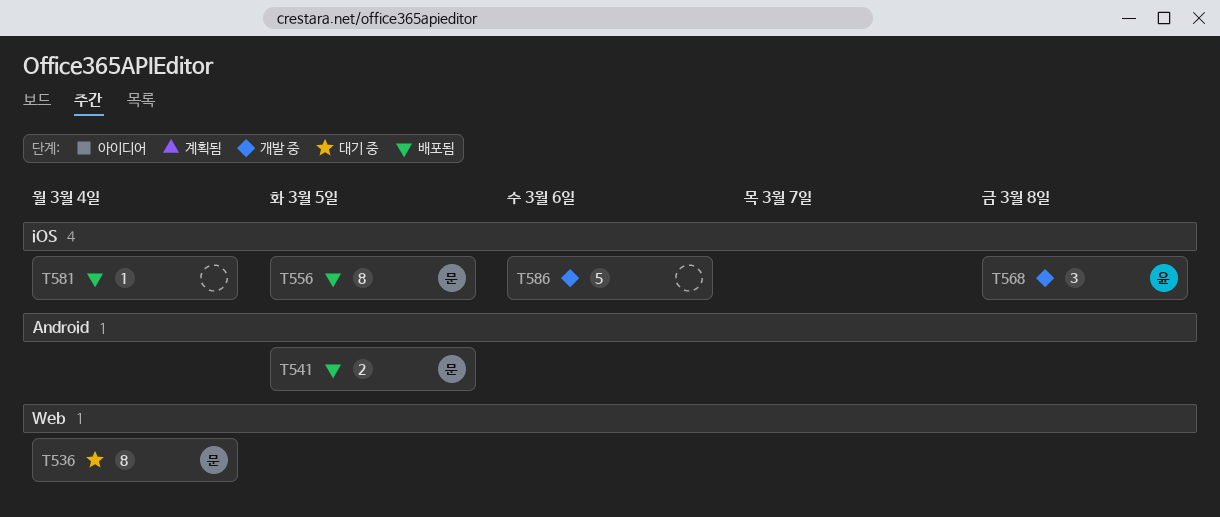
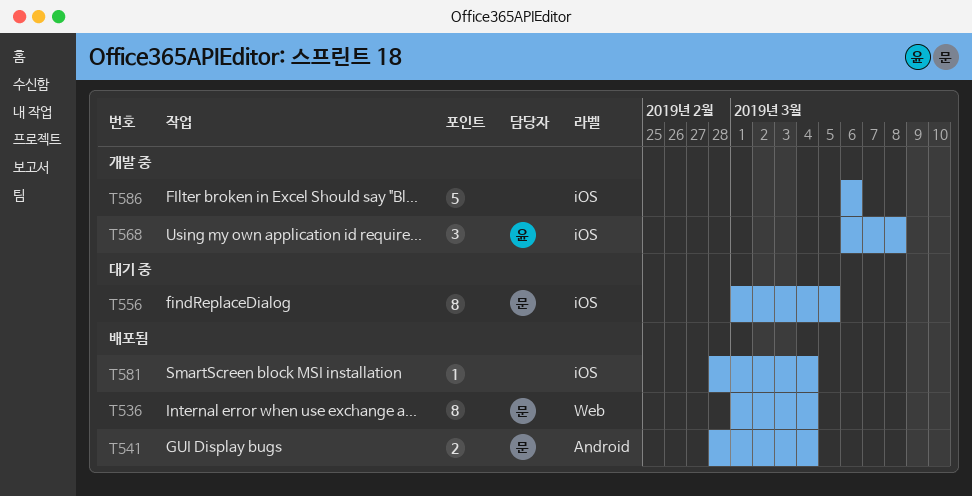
T536, status: 대기 중 -> 배포됨
T541, due: Mar 5 -> Mar 4
T556, status: 배포됨 -> 대기 중

